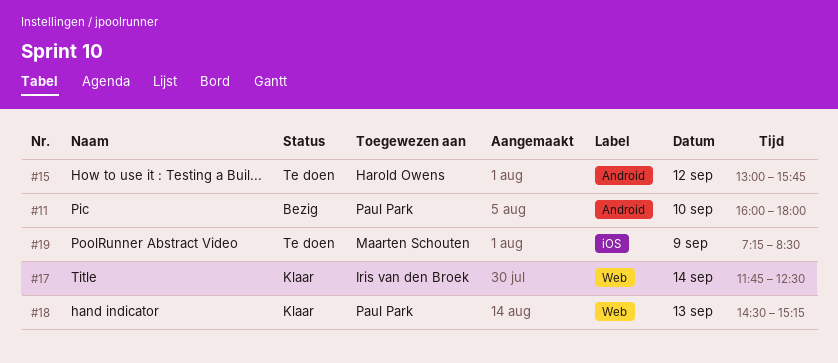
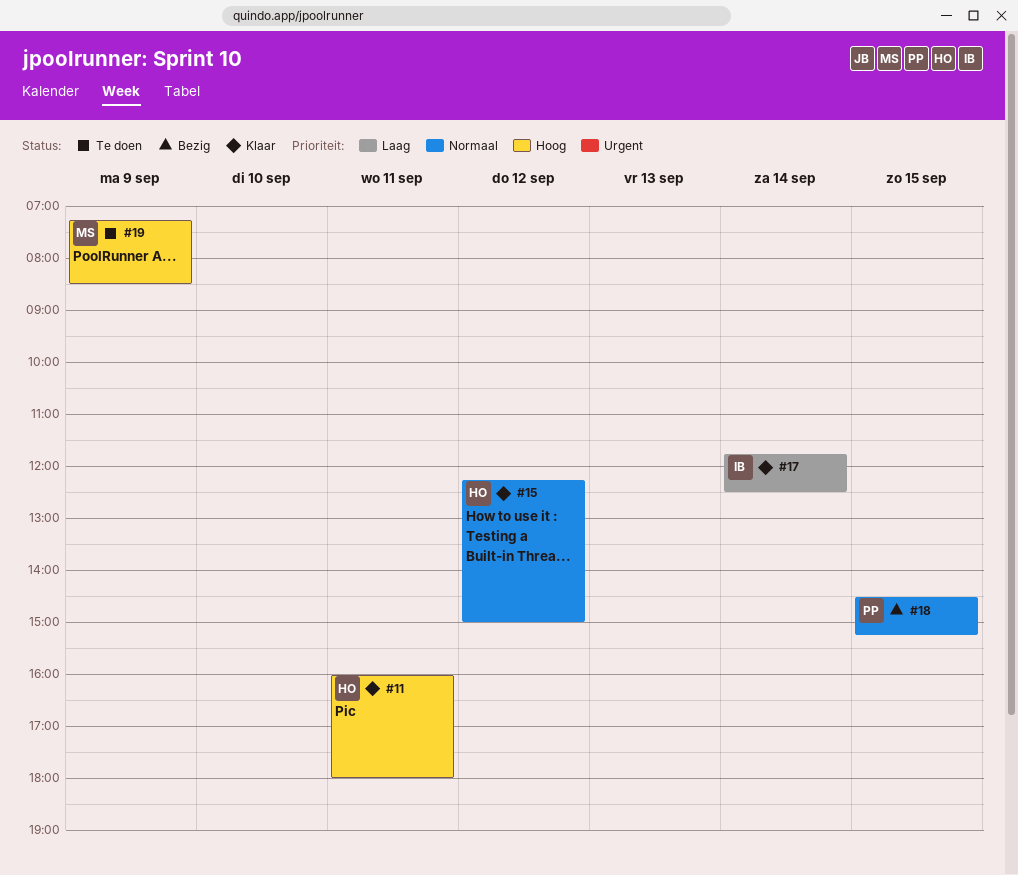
#11, status: Bezig -> Klaar
#11, owner: Paul Park -> Harold Owens
#11, day: Sep 10 -> Sep 11
#15, status: Te doen -> Klaar
#15, begins: 13:00 -> 12:15
#15, ends: 15:45 -> 15:00
#18, status: Klaar -> Bezig
#18, day: Sep 13 -> Sep 15

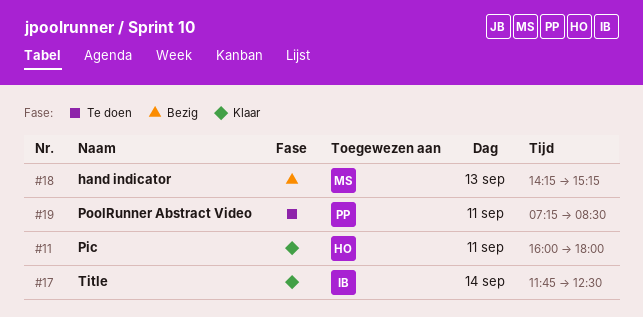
#15: present -> none
#18, owner: PP -> MS
#18, day: Sep 15 -> Sep 13
#18, begins: 14:30 -> 14:15
#19, owner: MS -> PP
#19, day: Sep 9 -> Sep 11

